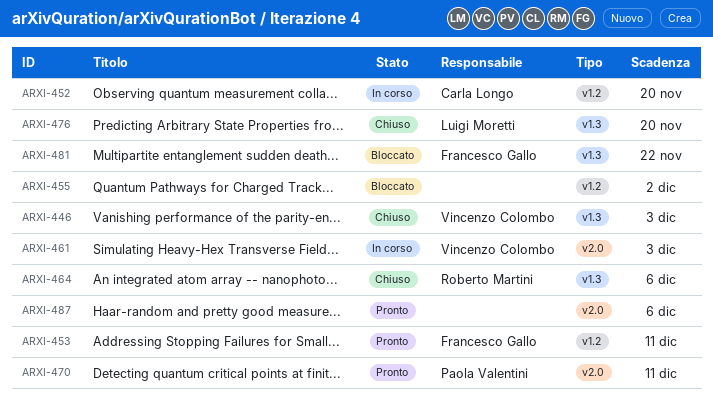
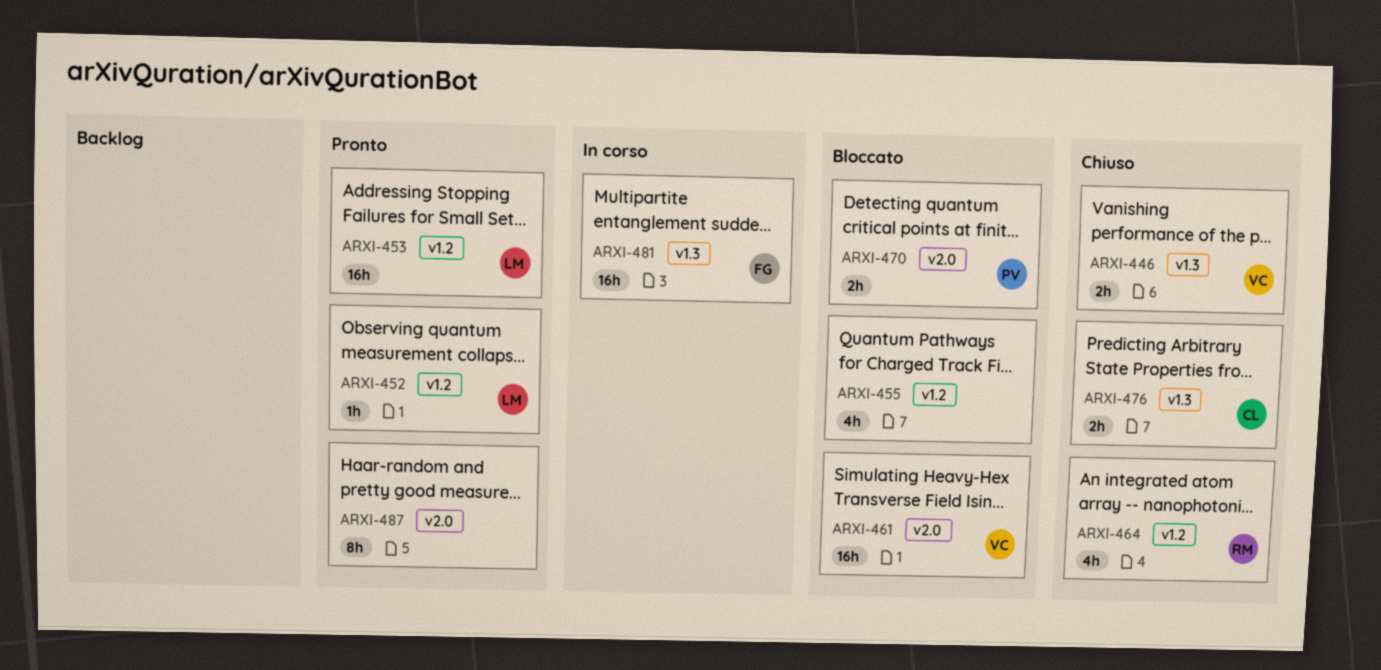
ARXI-452, status: In corso -> Pronto
ARXI-452, owner: Carla Longo -> Luigi Moretti
ARXI-453, owner: Francesco Gallo -> Luigi Moretti
ARXI-461, status: In corso -> Bloccato
ARXI-464, label: v1.3 -> v1.2
ARXI-470, status: Pronto -> Bloccato
ARXI-476, owner: Luigi Moretti -> Carla Longo
ARXI-481, status: Bloccato -> In corso

